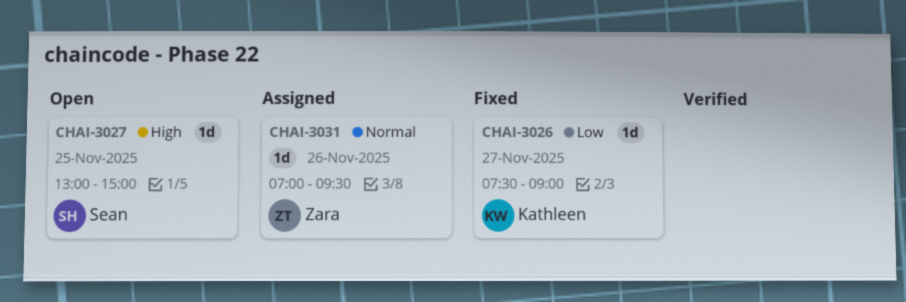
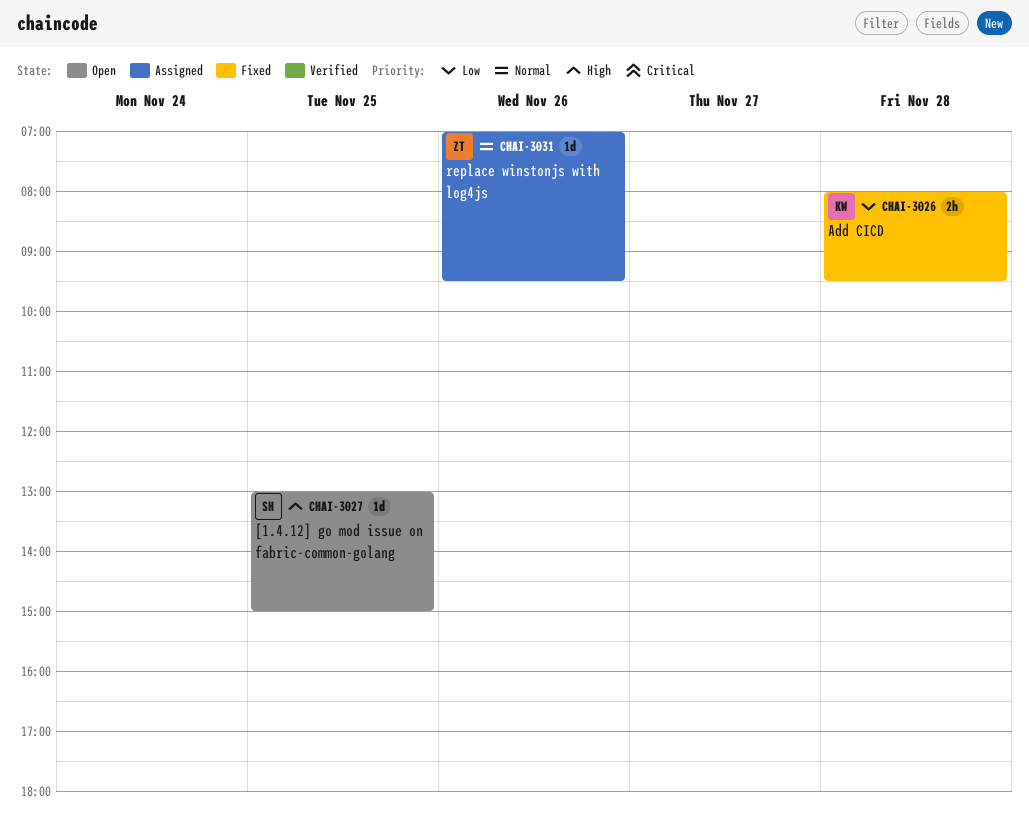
CHAI-3026, estimate: 1d -> 2h
CHAI-3026, day: Nov 27 -> Nov 28
CHAI-3026, begins: 07:30 -> 08:00
CHAI-3026, ends: 09:00 -> 09:30

